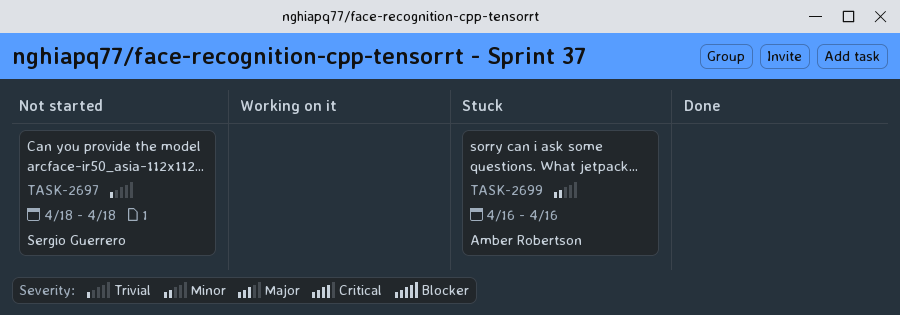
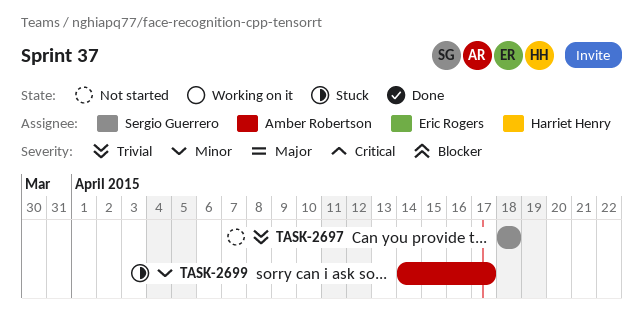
TASK-2699, start: Apr 16 -> Apr 14
TASK-2699, due: Apr 16 -> Apr 17

